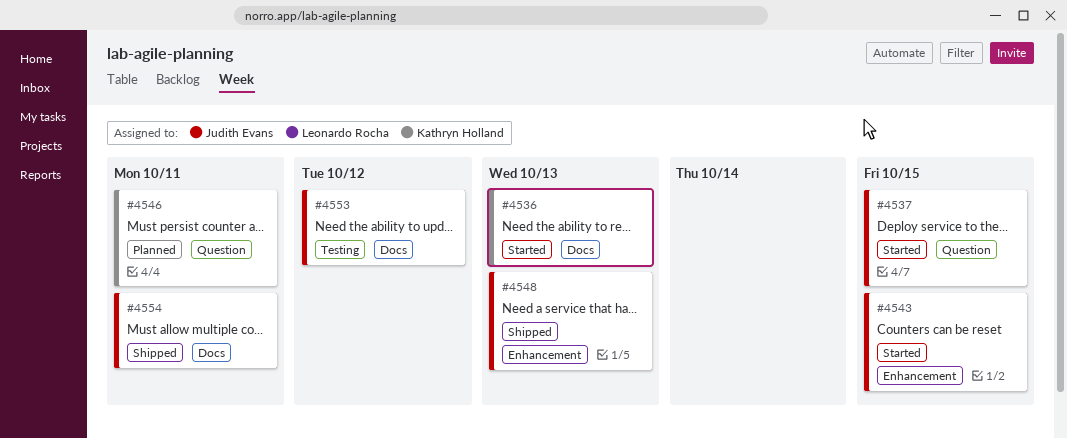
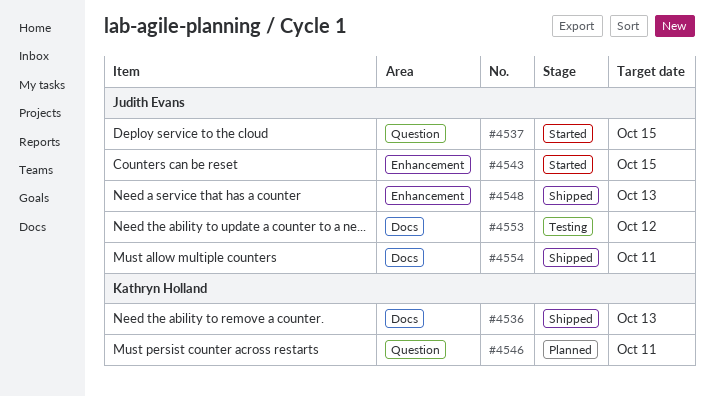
#4536, status: Started -> Shipped

